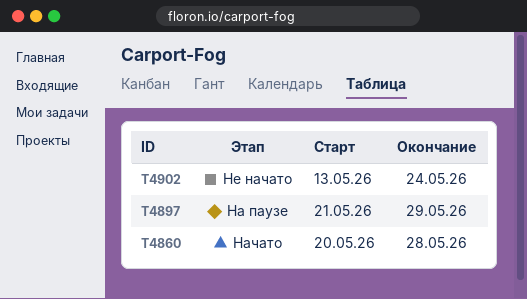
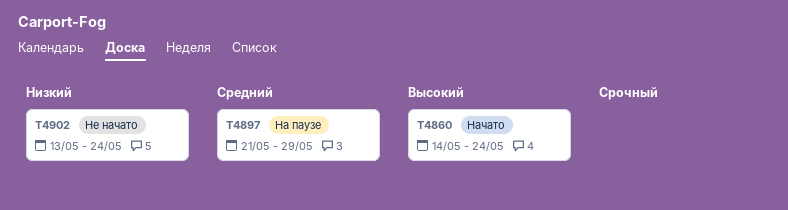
T4860, start: May 20 -> May 14
T4860, due: May 28 -> May 24

